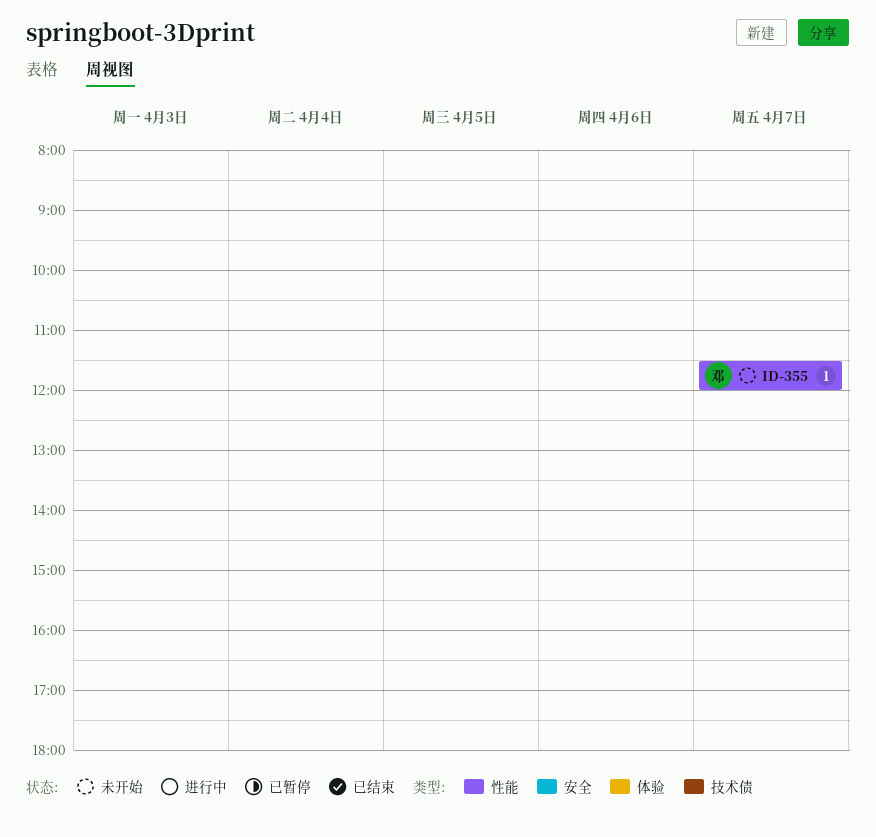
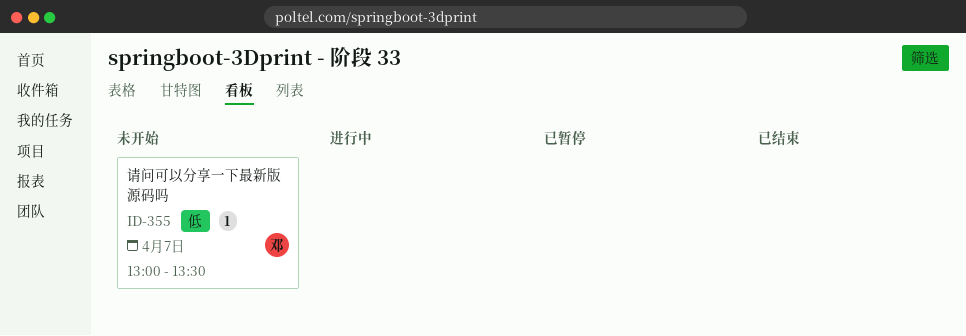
ID-355, begins: 11:30 -> 13:00
ID-355, ends: 12:00 -> 13:30

